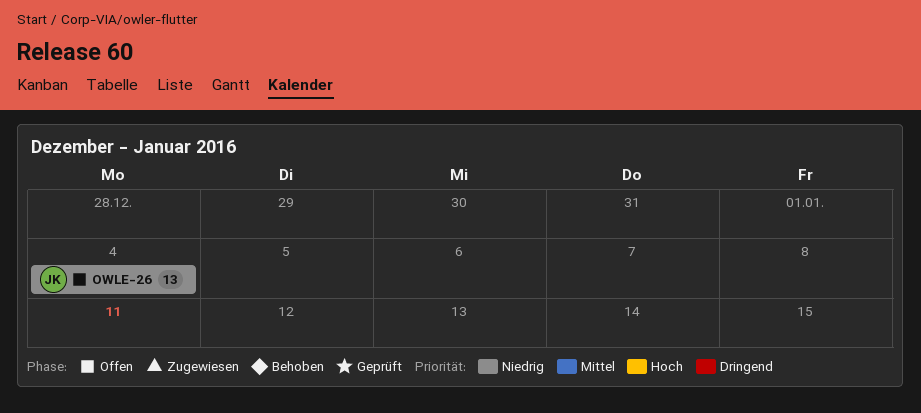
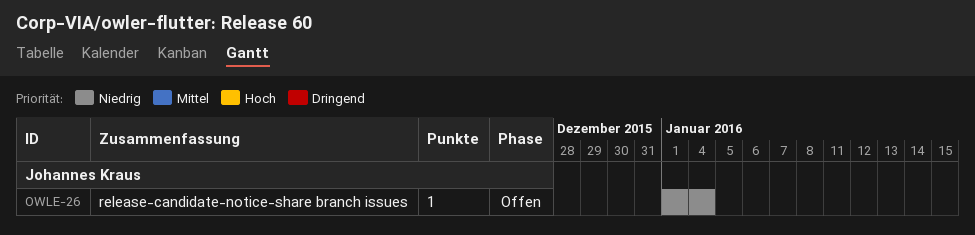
OWLE-26, estimate: 13 -> 1
OWLE-26, start: Jan 4 -> Jan 1

